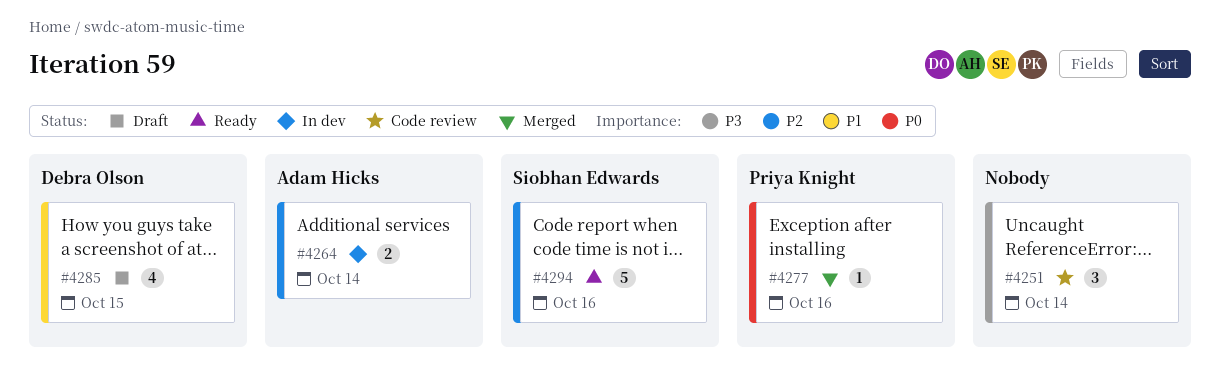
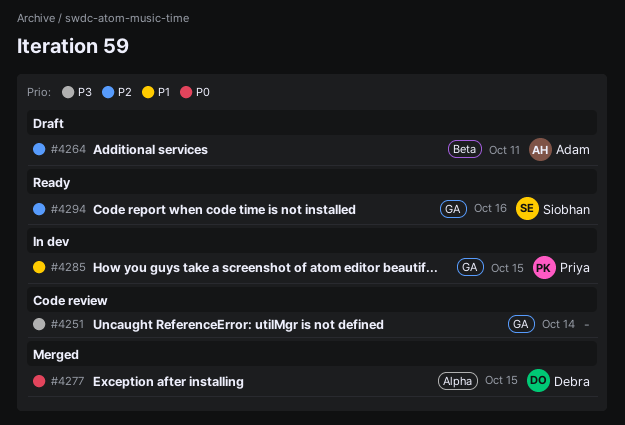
#4264, status: In dev -> Draft
#4264, due: Oct 14 -> Oct 11
#4277, owner: Priya Knight -> Debra Olson
#4277, due: Oct 16 -> Oct 15
#4285, status: Draft -> In dev
#4285, owner: Debra Olson -> Priya Knight

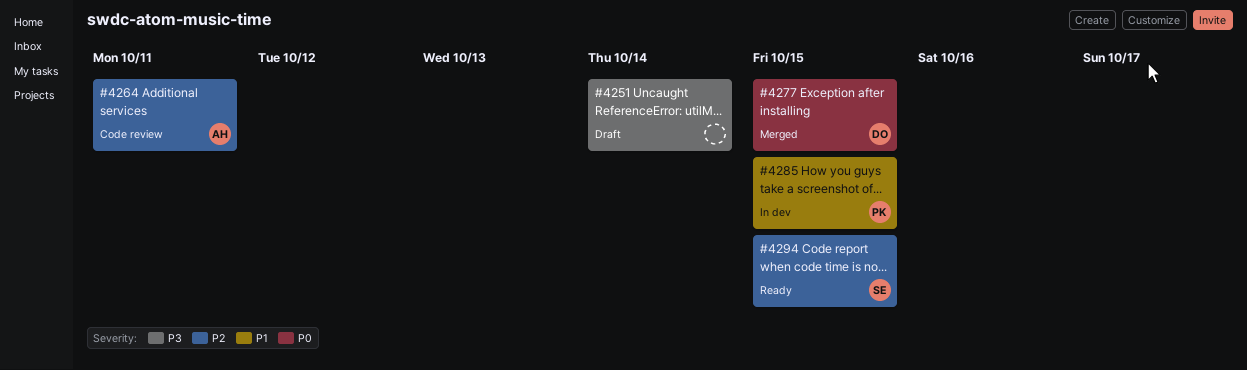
#4251, status: Code review -> Draft
#4264, status: Draft -> Code review
#4294, due: Oct 16 -> Oct 15

